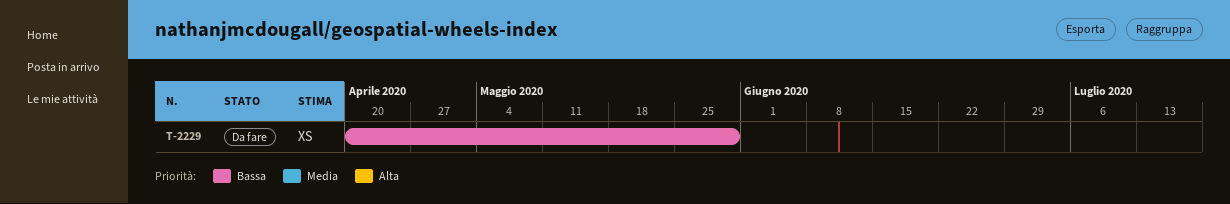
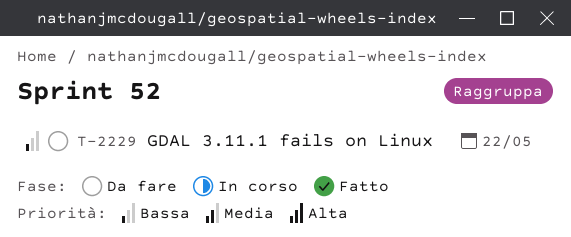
T-2229, due: May 29 -> May 22

